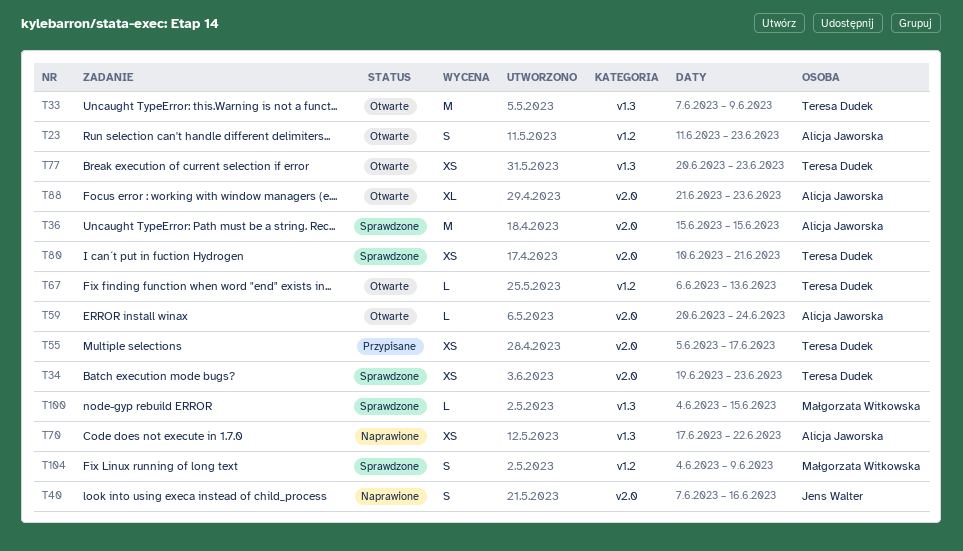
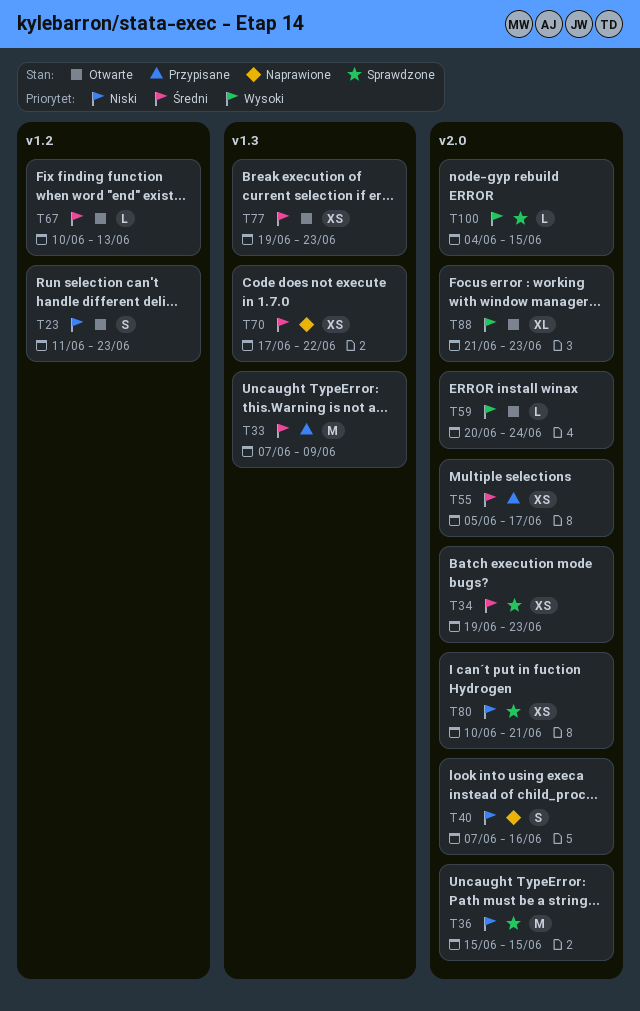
T33, status: Otwarte -> Przypisane
T67, start: Jun 6 -> Jun 10
T77, start: Jun 20 -> Jun 19
T100, label: v1.3 -> v2.0
T104: present -> none

